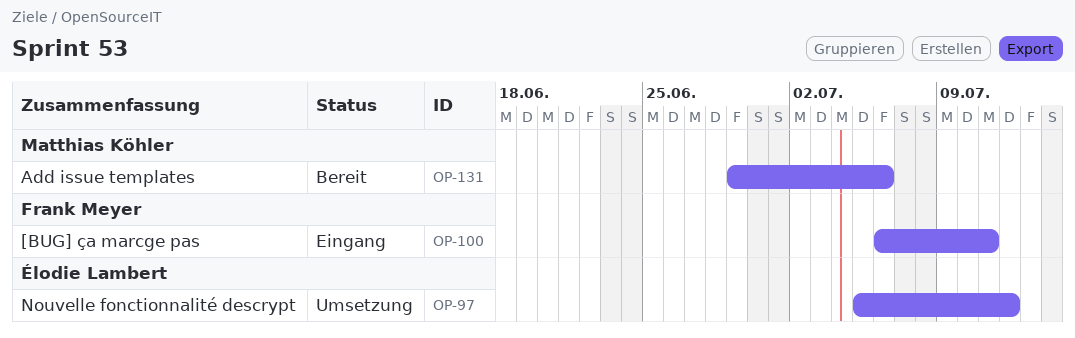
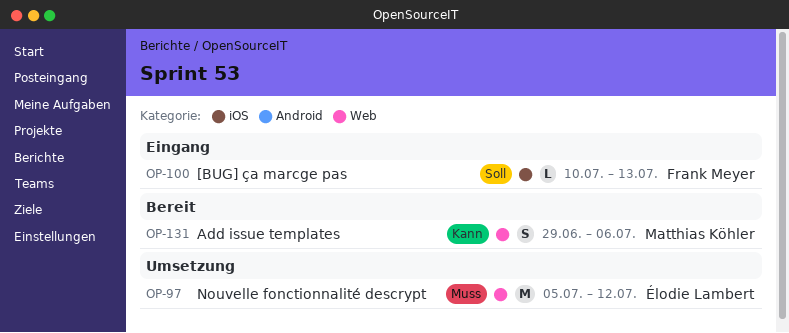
OP-100, start: Jul 6 -> Jul 10
OP-100, due: Jul 11 -> Jul 13

